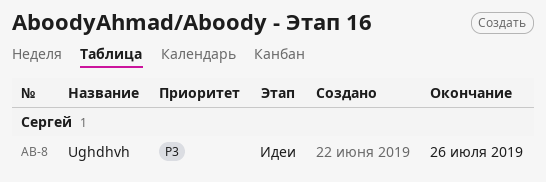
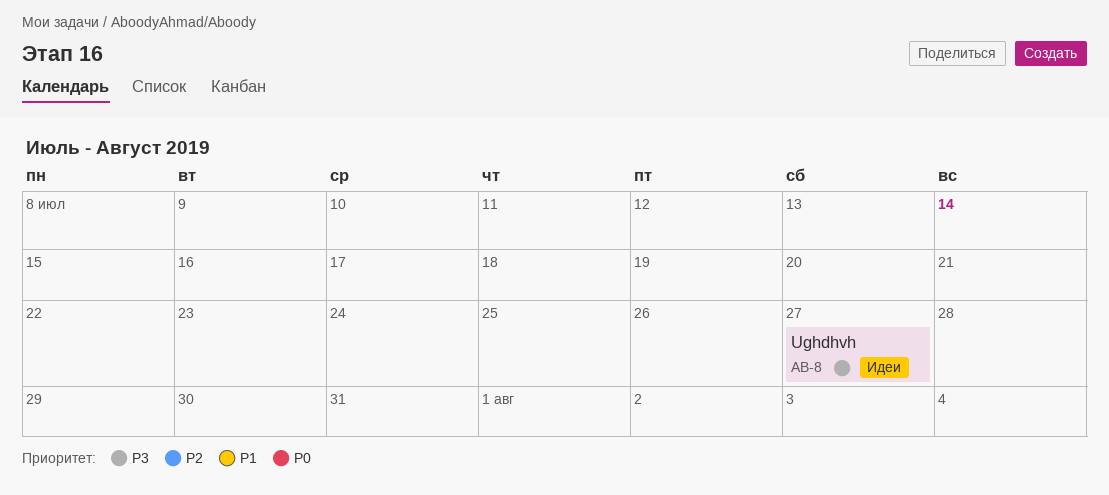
AB-8, due: Jul 26 -> Jul 27

